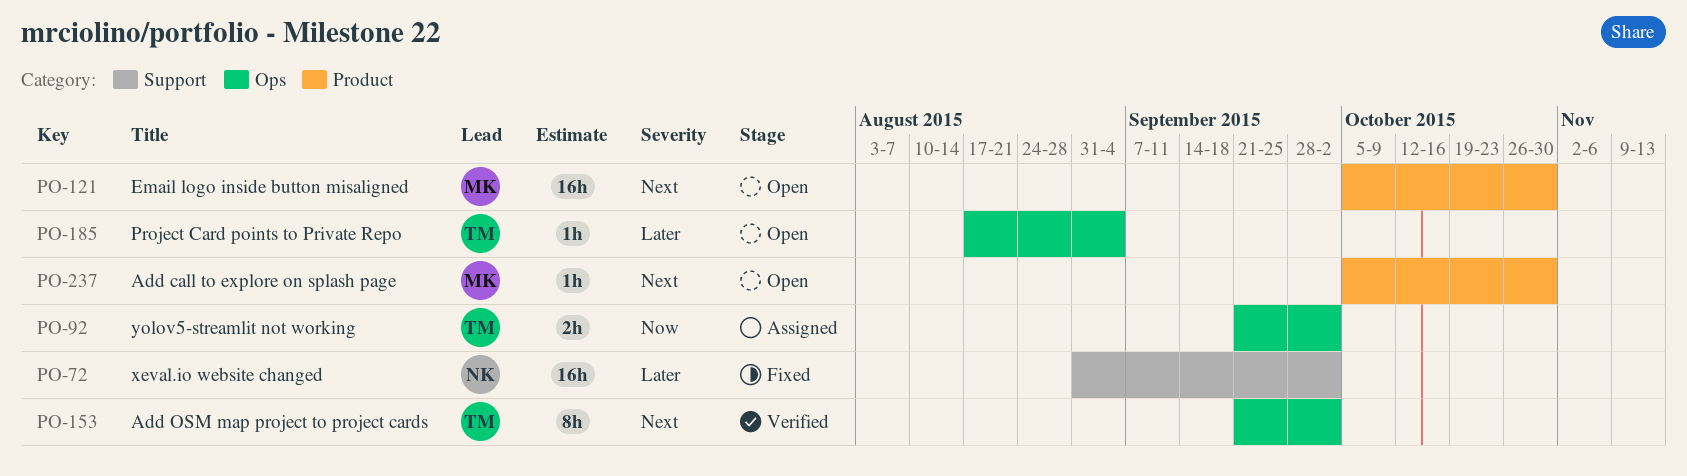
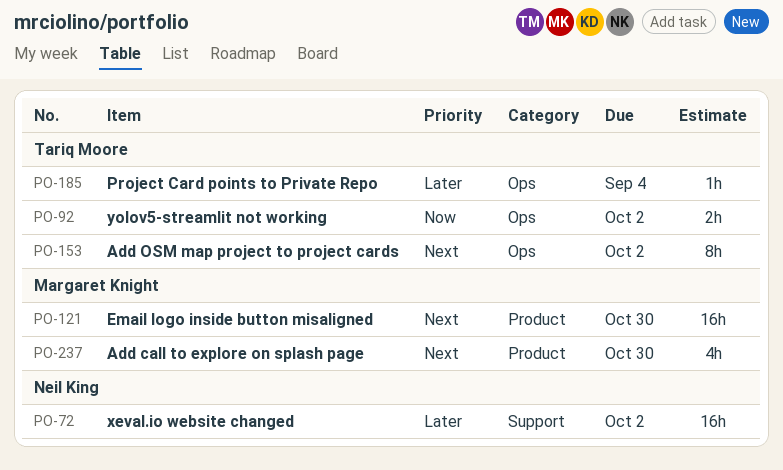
PO-237, estimate: 1h -> 4h

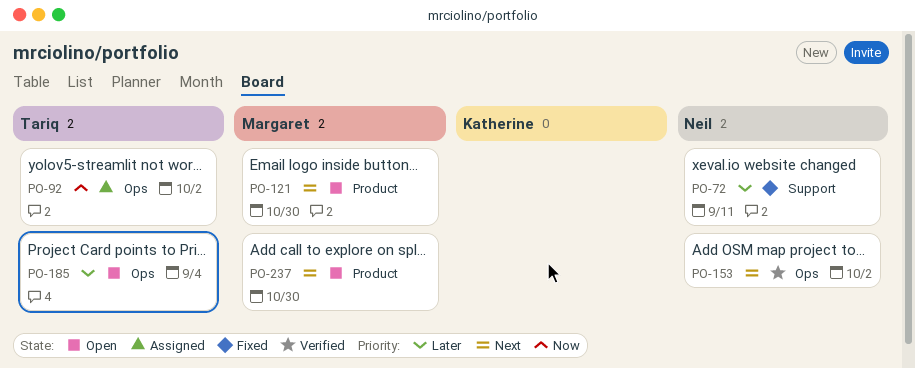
PO-72, due: Oct 2 -> Sep 11
PO-153, owner: Tariq Moore -> Neil King

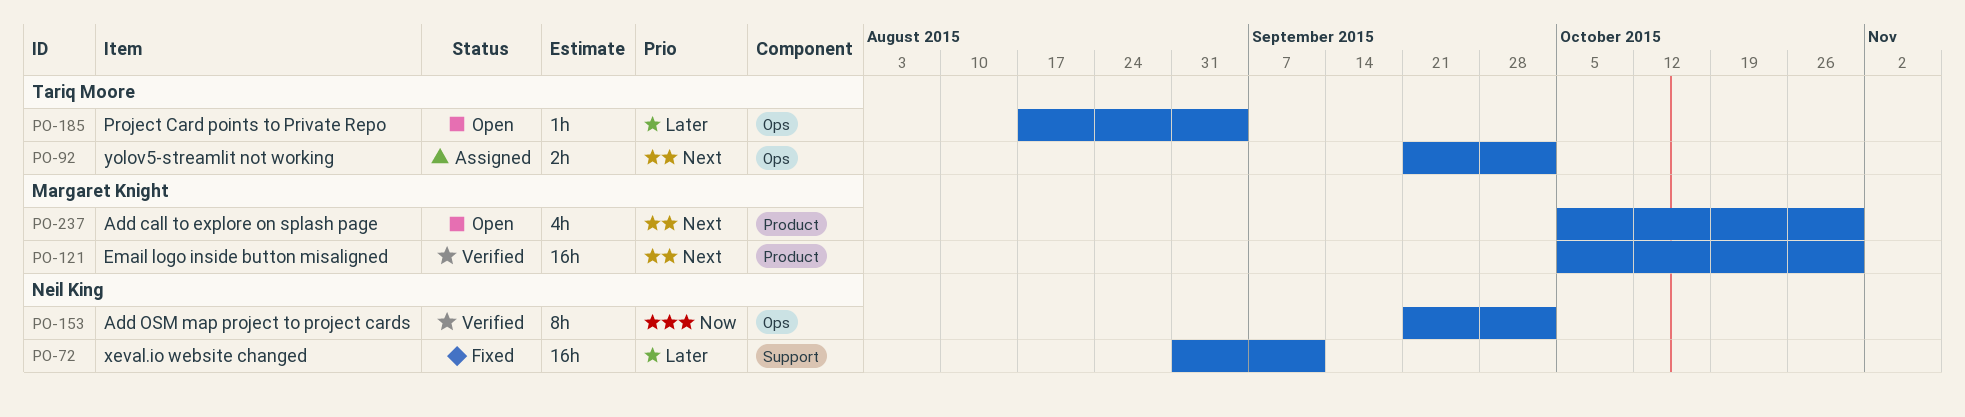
PO-92, priority: Now -> Next
PO-121, status: Open -> Verified
PO-153, priority: Next -> Now

